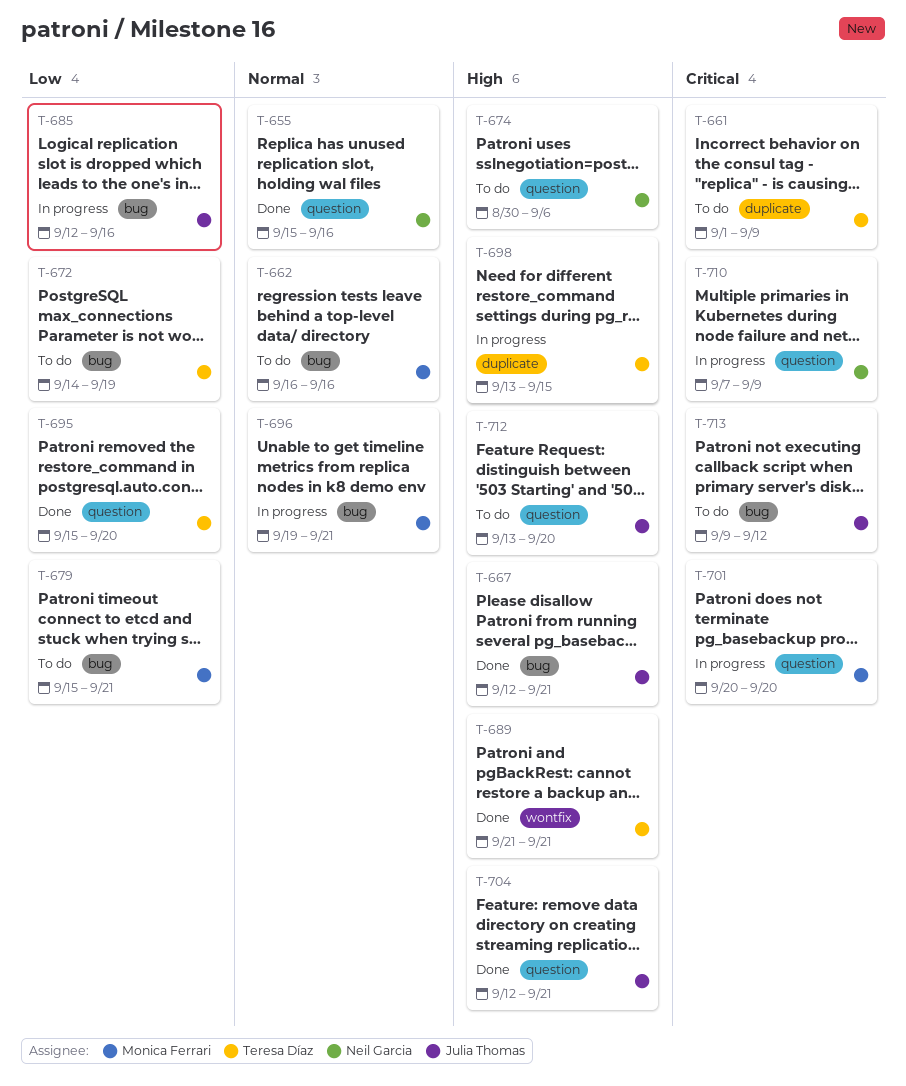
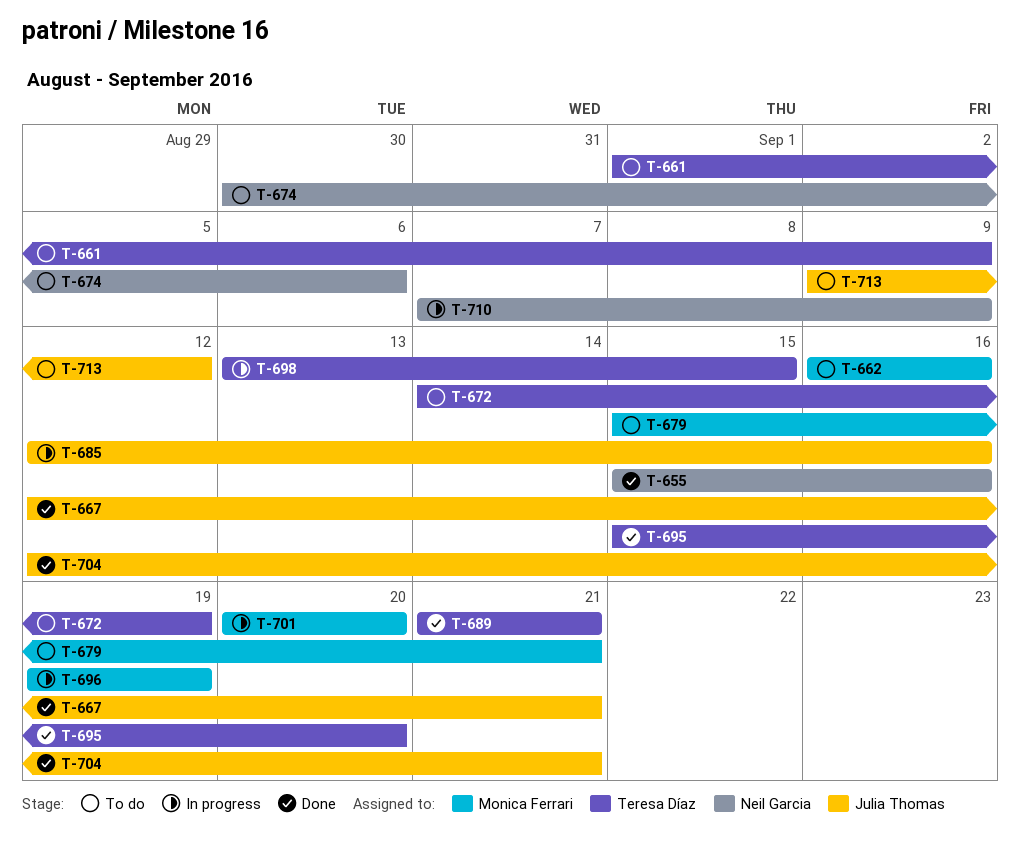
T-696, due: Sep 21 -> Sep 19
T-712: present -> none

